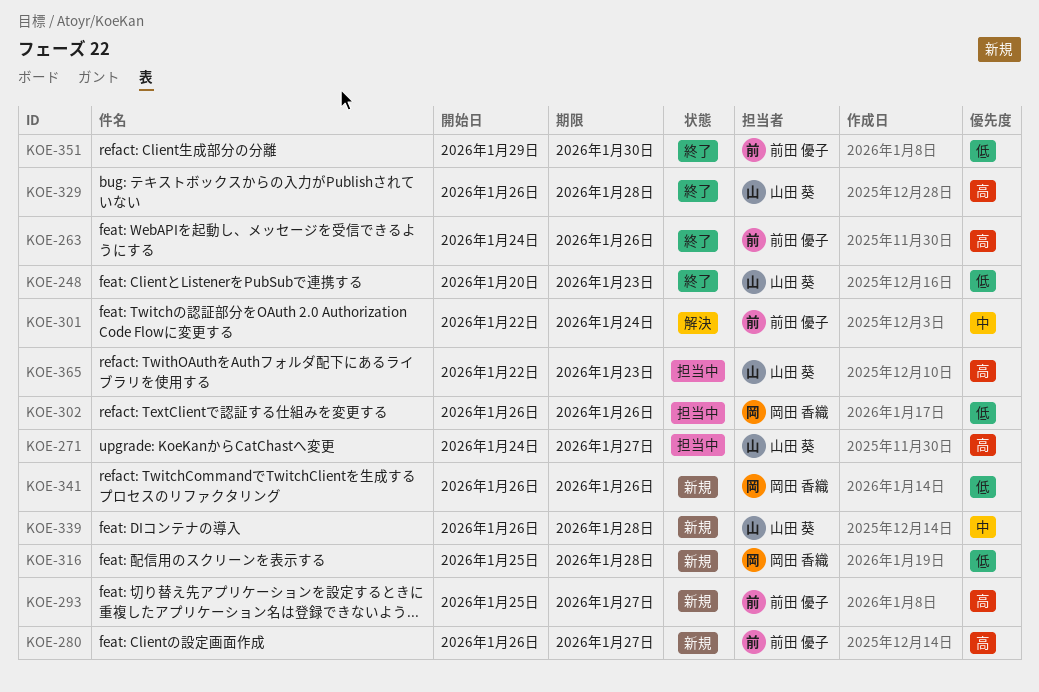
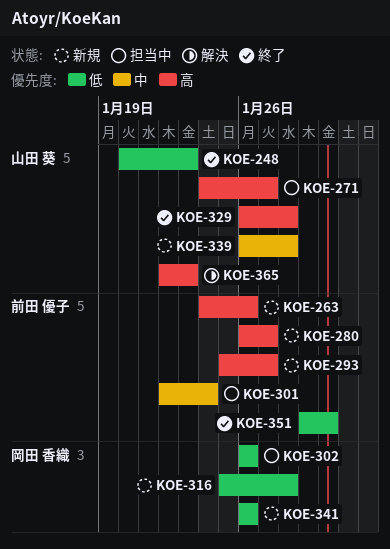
KOE-263, status: 終了 -> 新規
KOE-301, status: 解決 -> 担当中
KOE-365, status: 担当中 -> 解決

